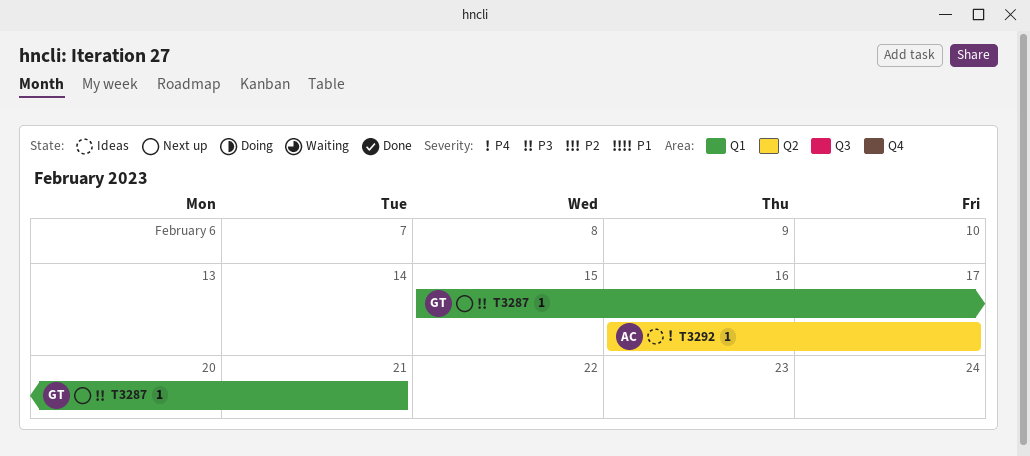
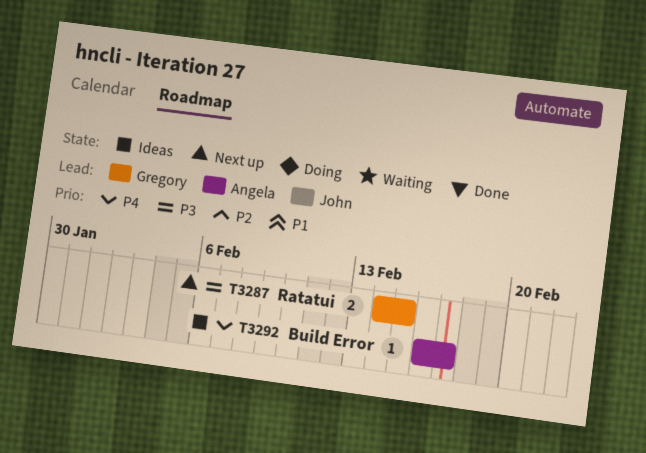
T3287, estimate: 1 -> 2
T3287, start: Feb 15 -> Feb 14
T3287, due: Feb 21 -> Feb 15

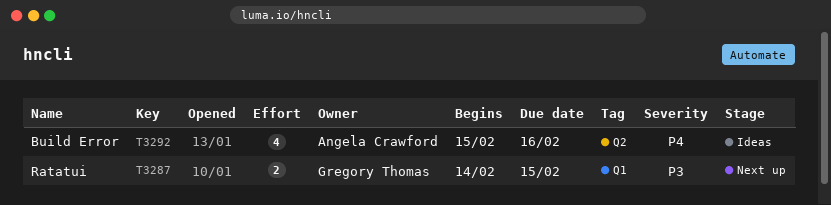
T3292, estimate: 1 -> 4
T3292, start: Feb 16 -> Feb 15
T3292, due: Feb 17 -> Feb 16

